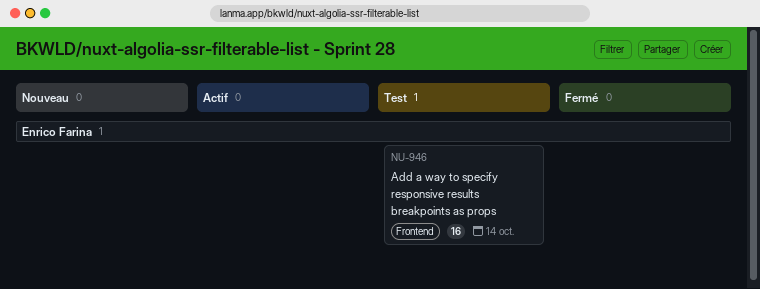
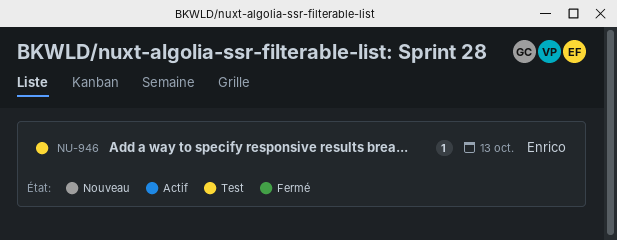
NU-946, estimate: 16 -> 1
NU-946, due: Oct 14 -> Oct 13

